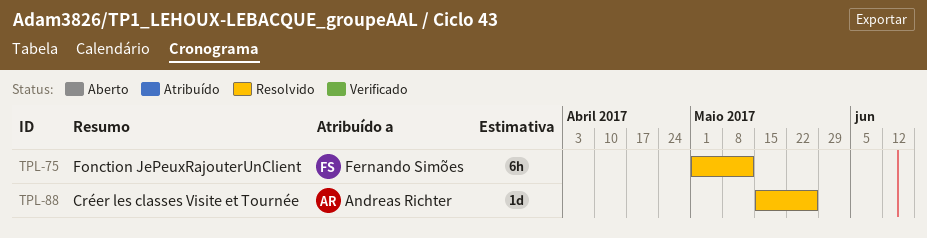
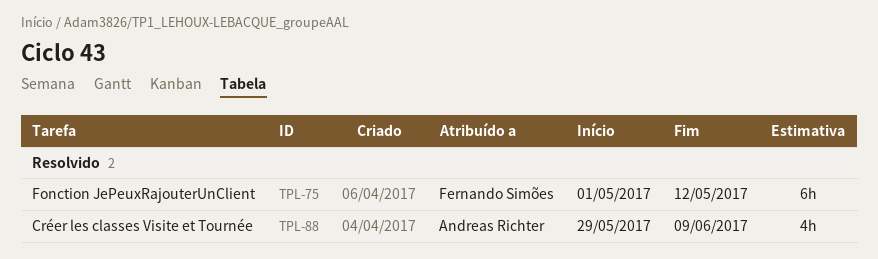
TPL-88, estimate: 1d -> 4h
TPL-88, start: May 15 -> May 29
TPL-88, due: May 26 -> Jun 9

